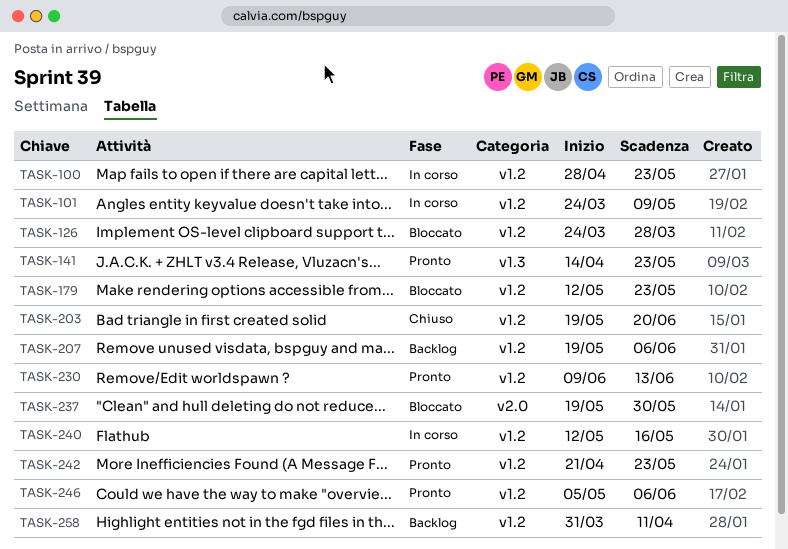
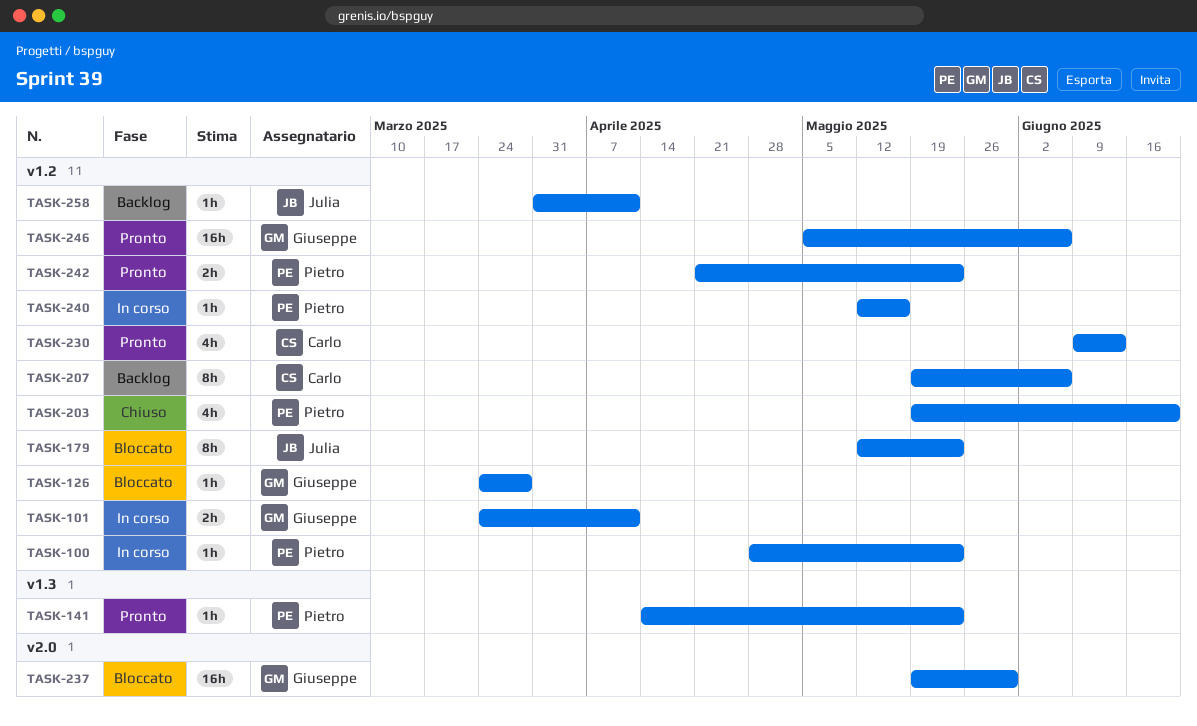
TASK-101, due: May 9 -> Apr 11

